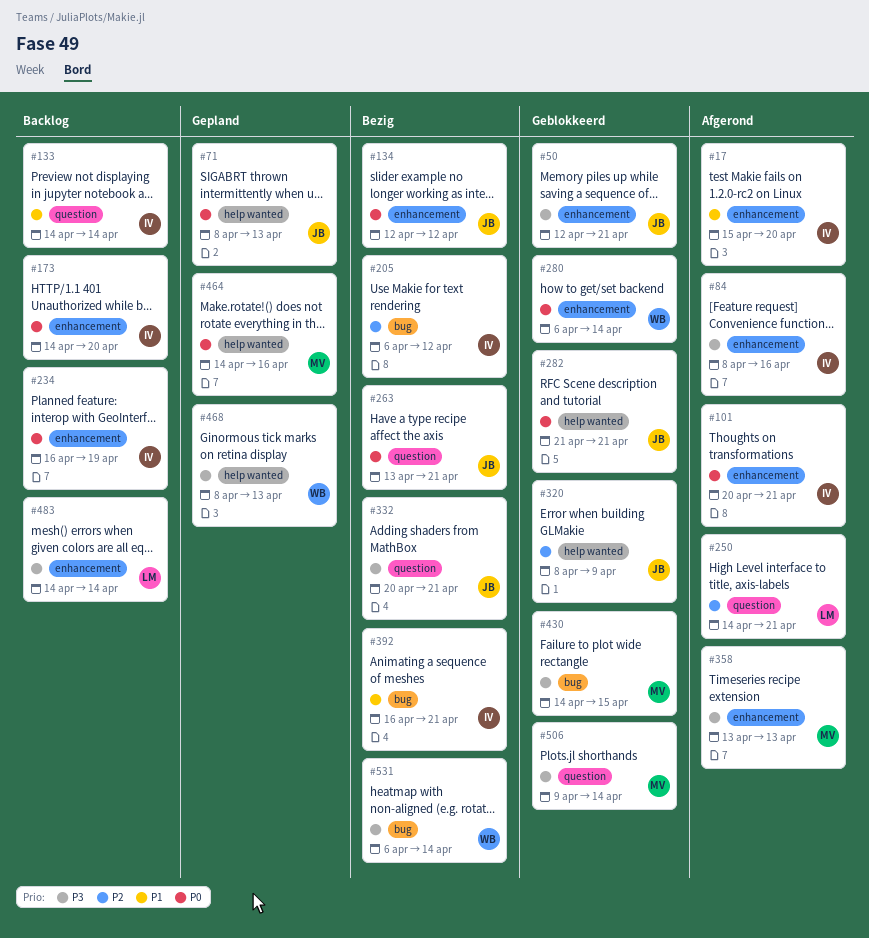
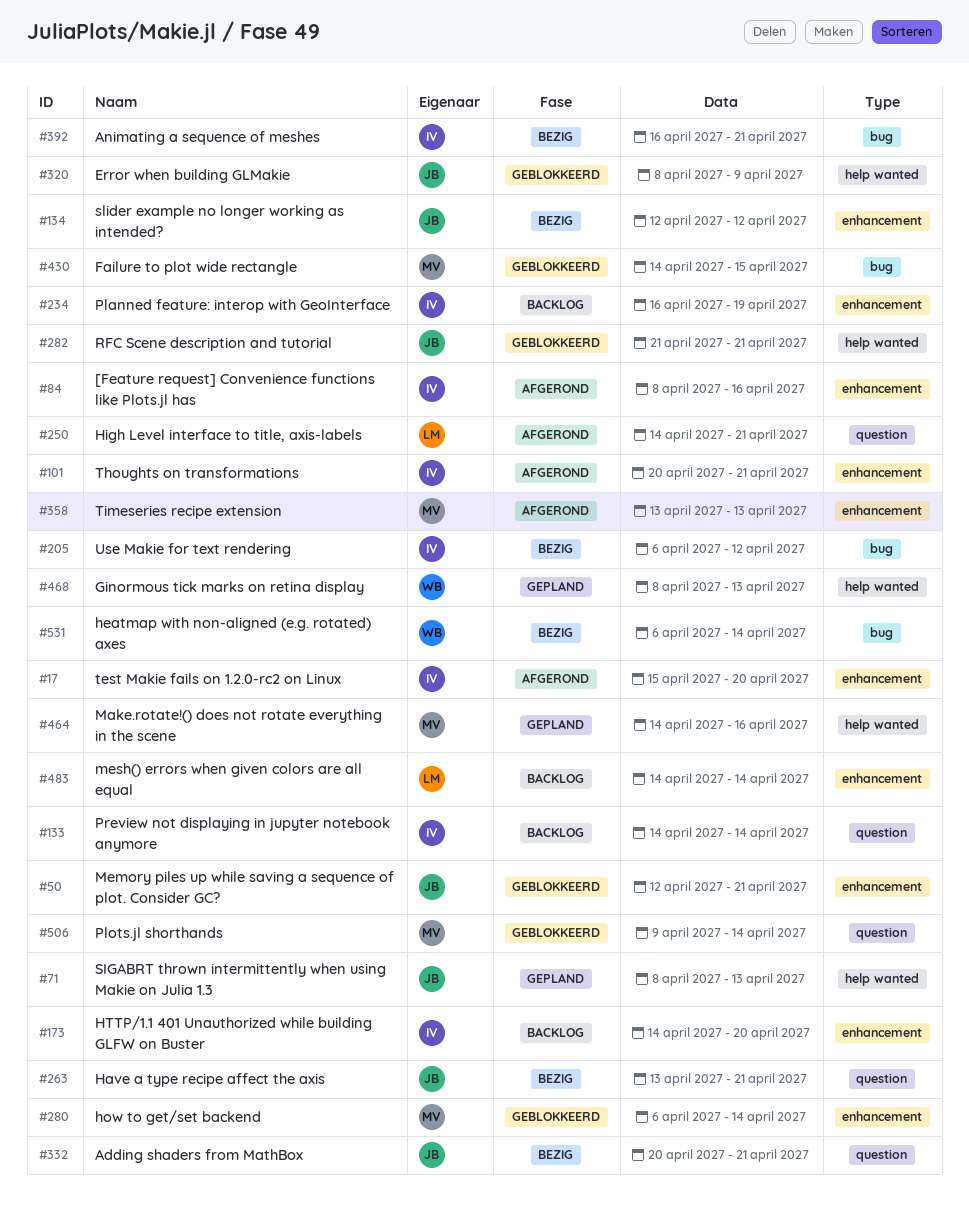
#280, owner: WB -> MV

